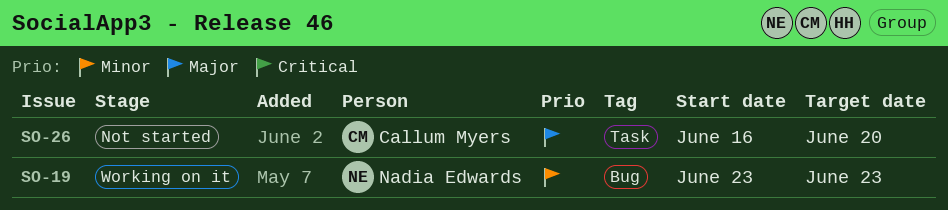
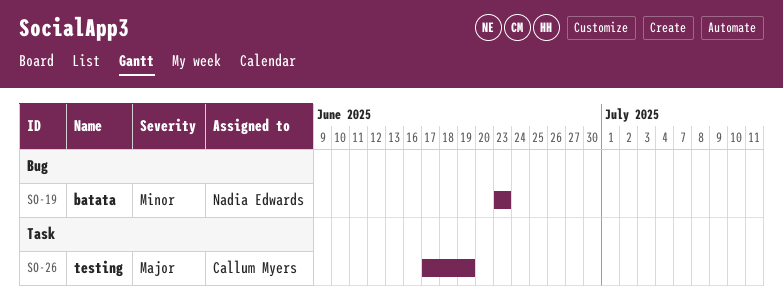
SO-26, start: Jun 16 -> Jun 17
SO-26, due: Jun 20 -> Jun 19

